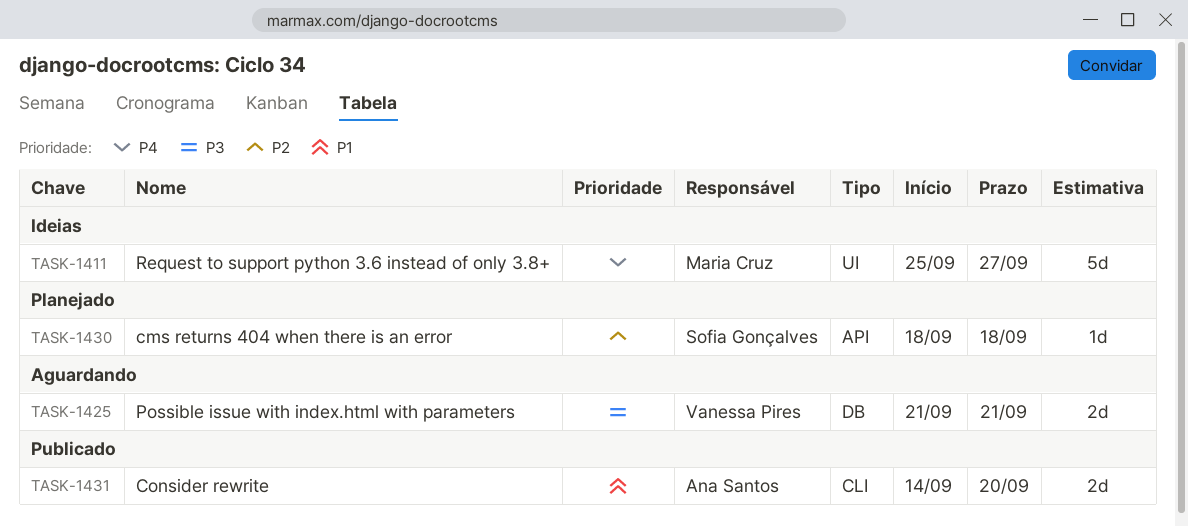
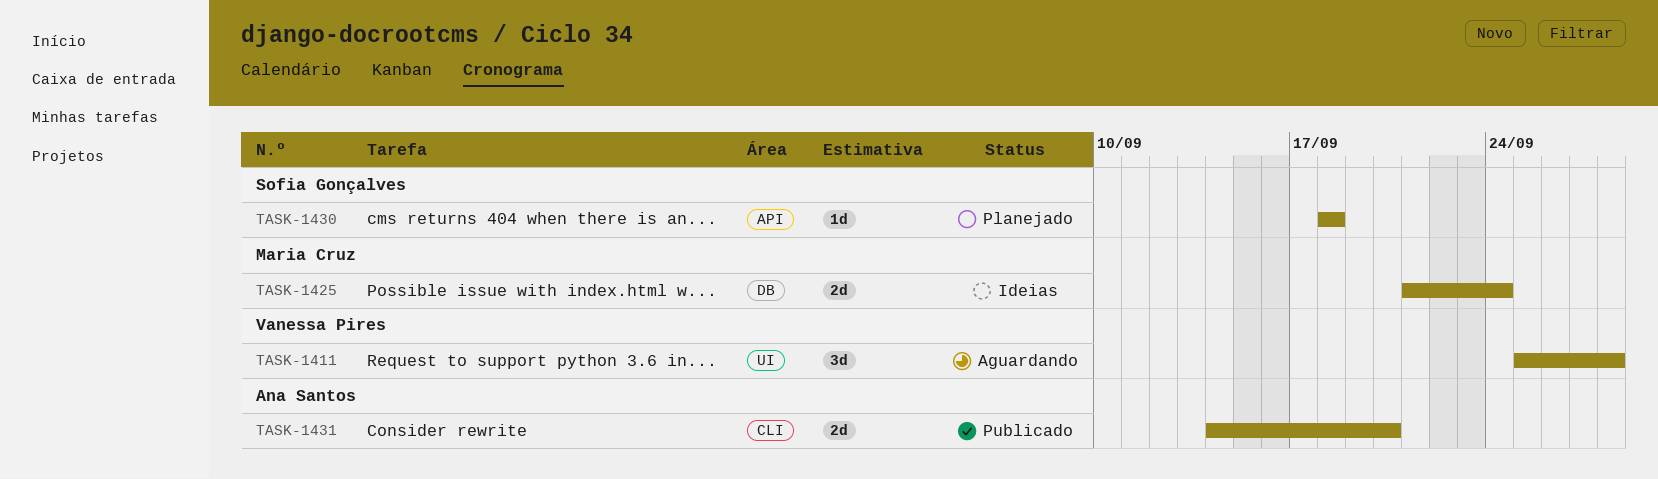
TASK-1411, status: Ideias -> Aguardando
TASK-1411, owner: Maria Cruz -> Vanessa Pires
TASK-1411, estimate: 5d -> 3d
TASK-1411, due: Sep 27 -> Sep 28
TASK-1425, status: Aguardando -> Ideias
TASK-1425, owner: Vanessa Pires -> Maria Cruz
TASK-1425, due: Sep 21 -> Sep 24

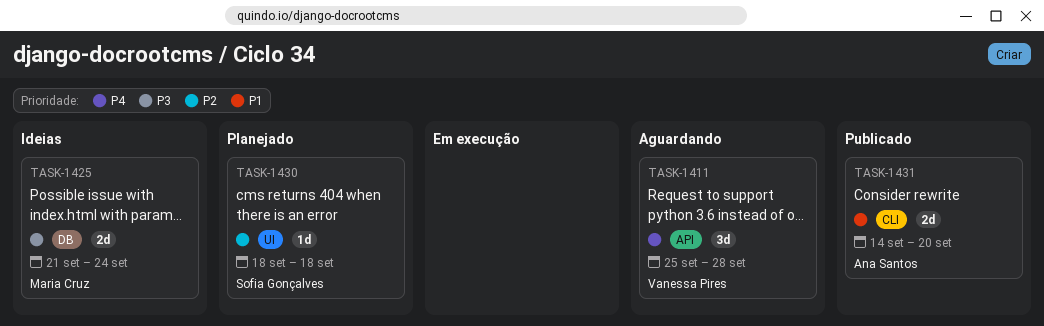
TASK-1411, label: UI -> API
TASK-1430, label: API -> UI

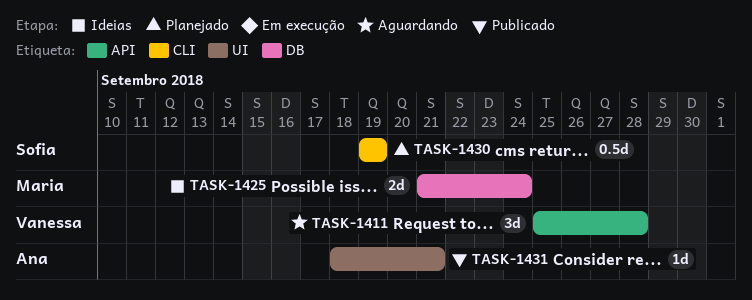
TASK-1430, label: UI -> CLI
TASK-1430, estimate: 1d -> 0.5d
TASK-1430, start: Sep 18 -> Sep 19
TASK-1430, due: Sep 18 -> Sep 19
TASK-1431, label: CLI -> UI
TASK-1431, estimate: 2d -> 1d
TASK-1431, start: Sep 14 -> Sep 18
TASK-1431, due: Sep 20 -> Sep 21

